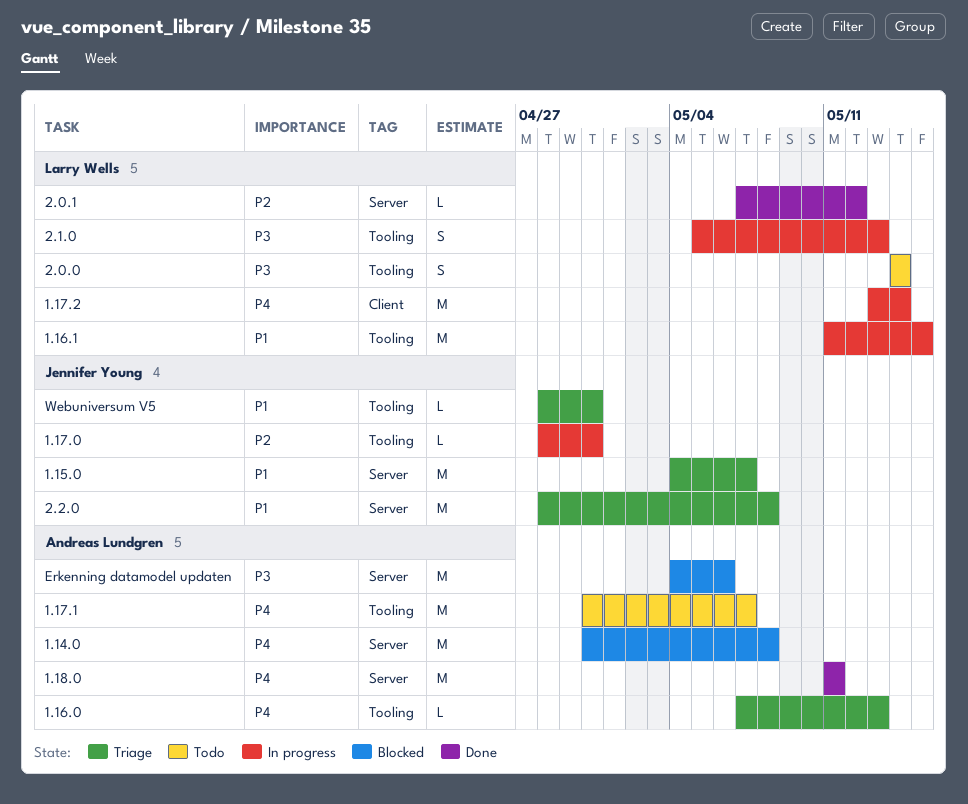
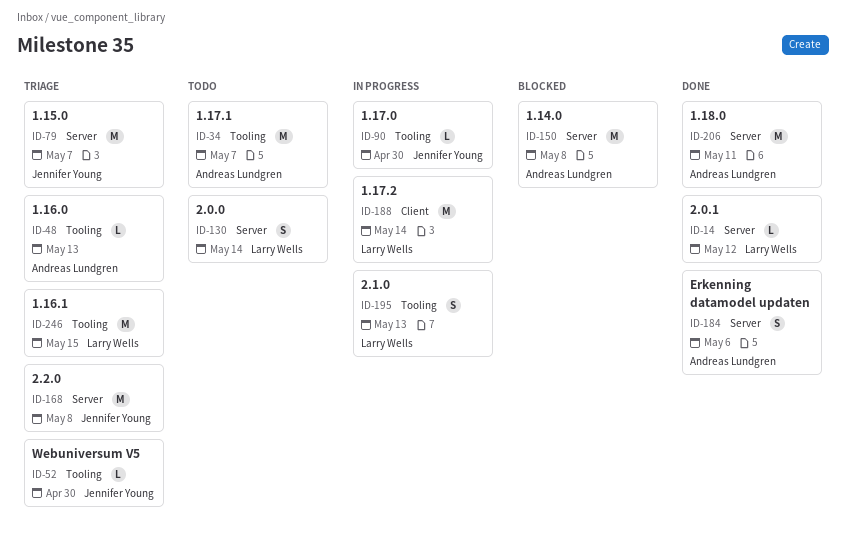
1.16.1, status: In progress -> Triage
2.0.0, label: Tooling -> Server
Erkenning datamodel updaten, status: Blocked -> Done
Erkenning datamodel updaten, estimate: M -> S

